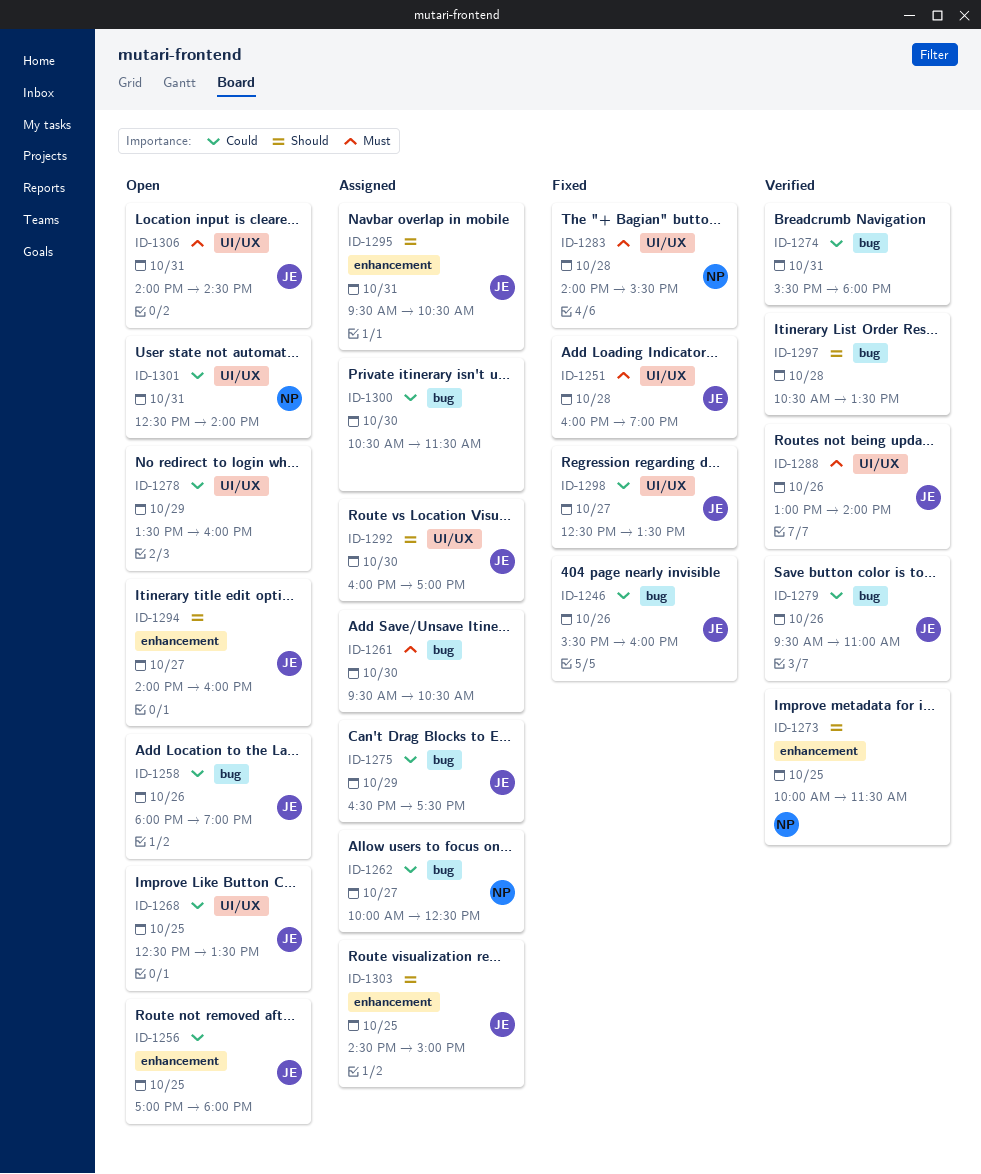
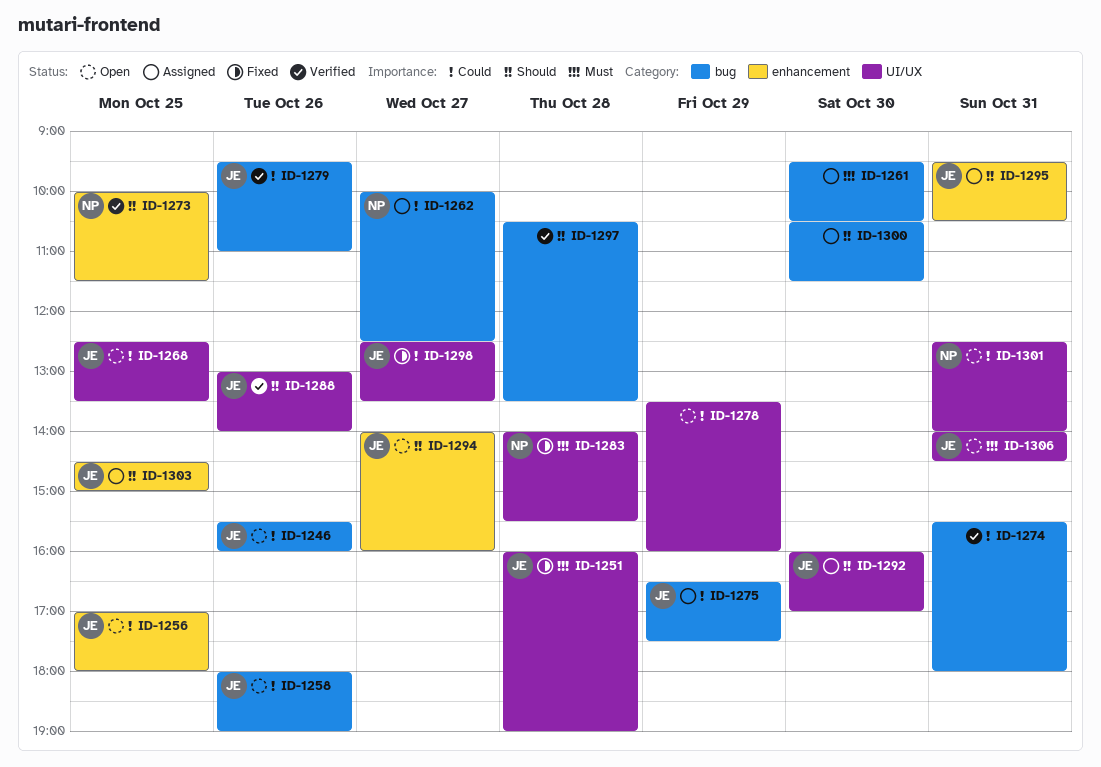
ID-1246, status: Fixed -> Open
ID-1288, priority: Must -> Should
ID-1300, priority: Could -> Should

